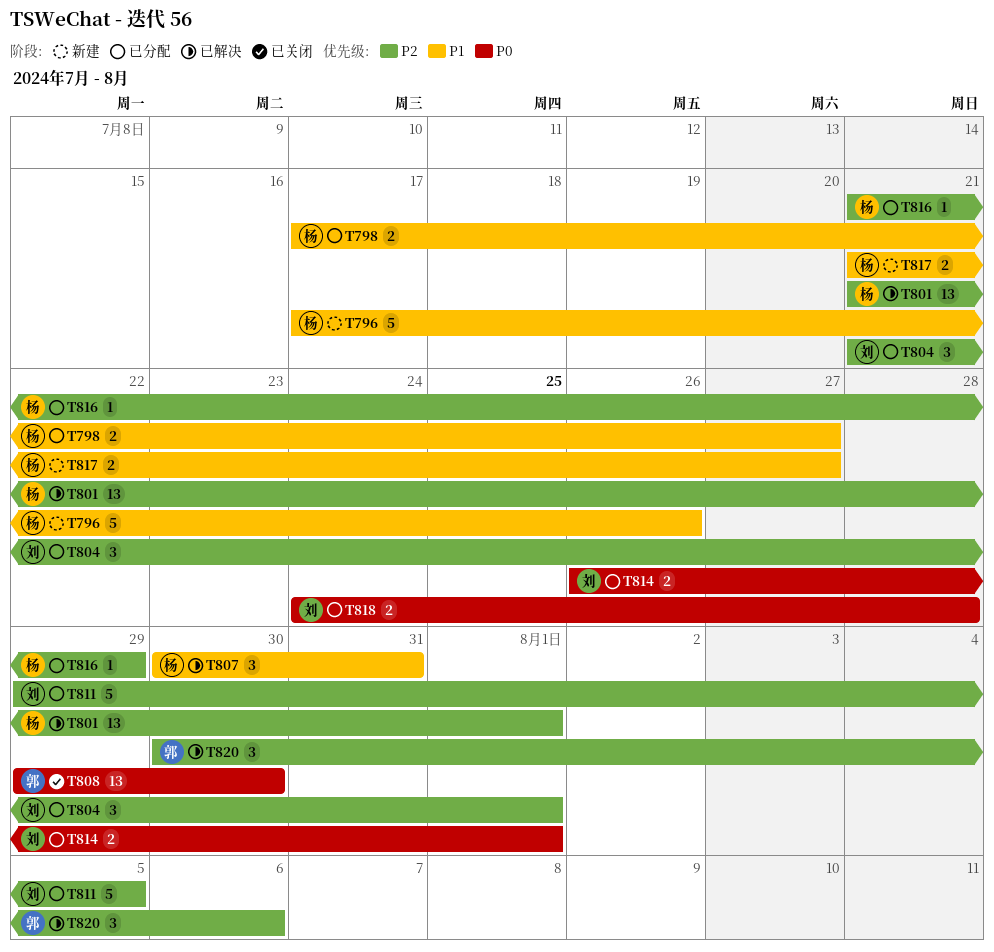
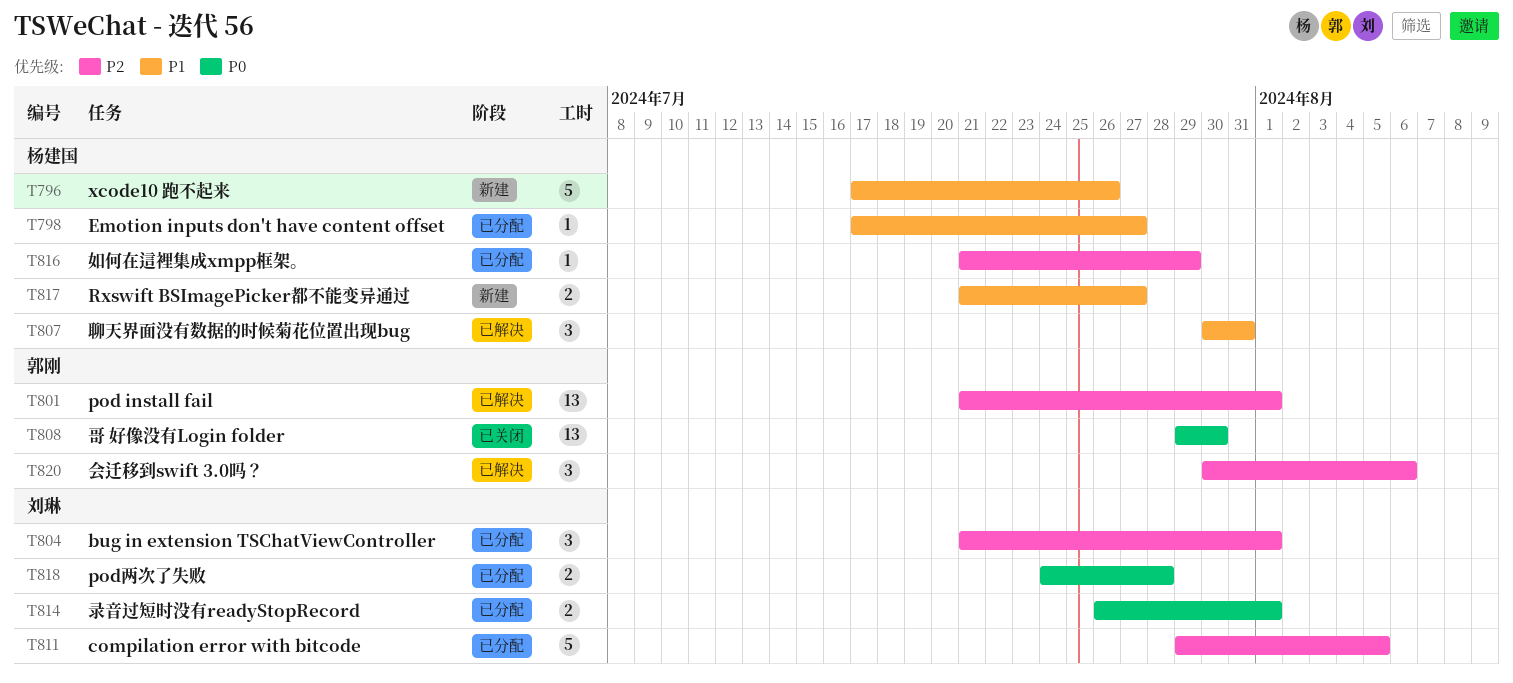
T798, estimate: 2 -> 1
T801, owner: 杨建国 -> 郭刚

